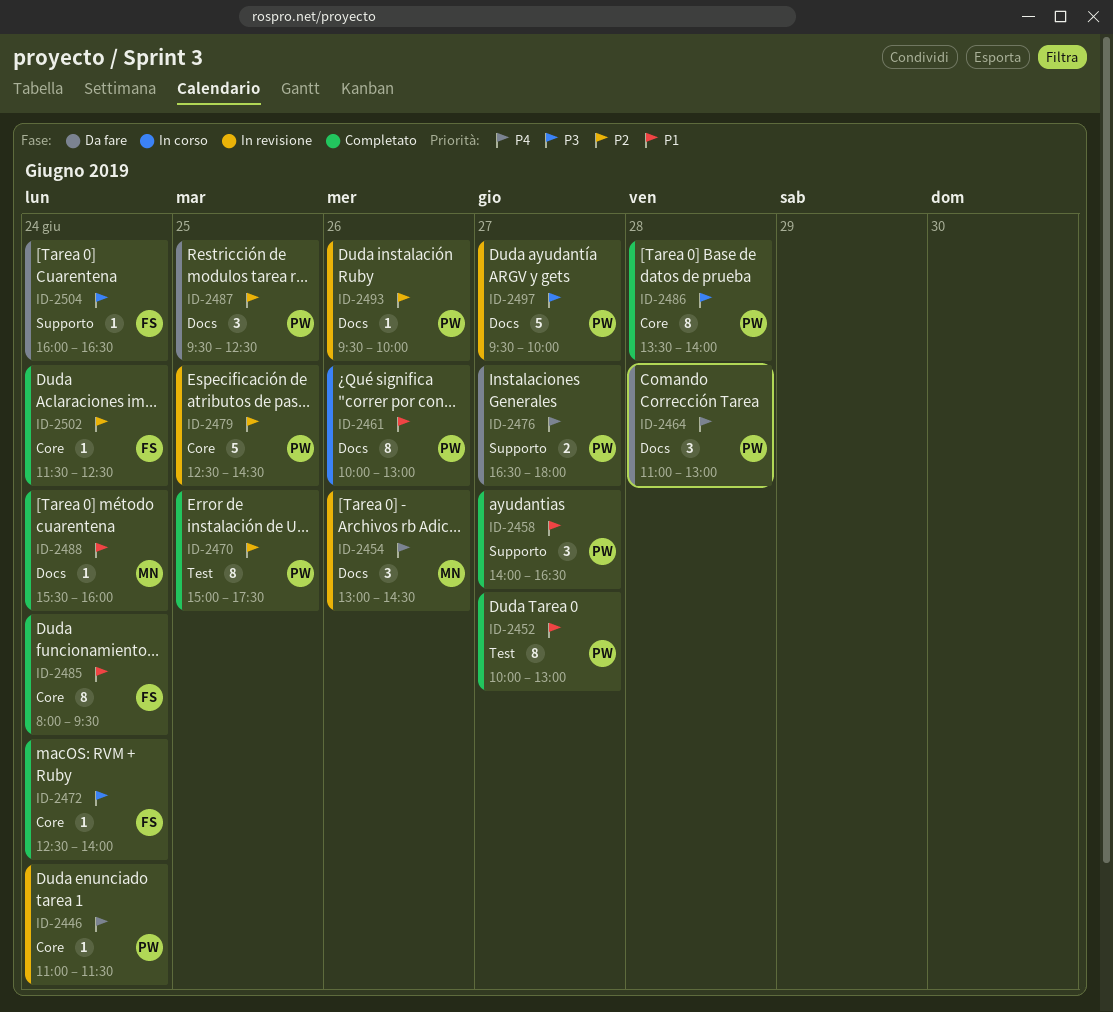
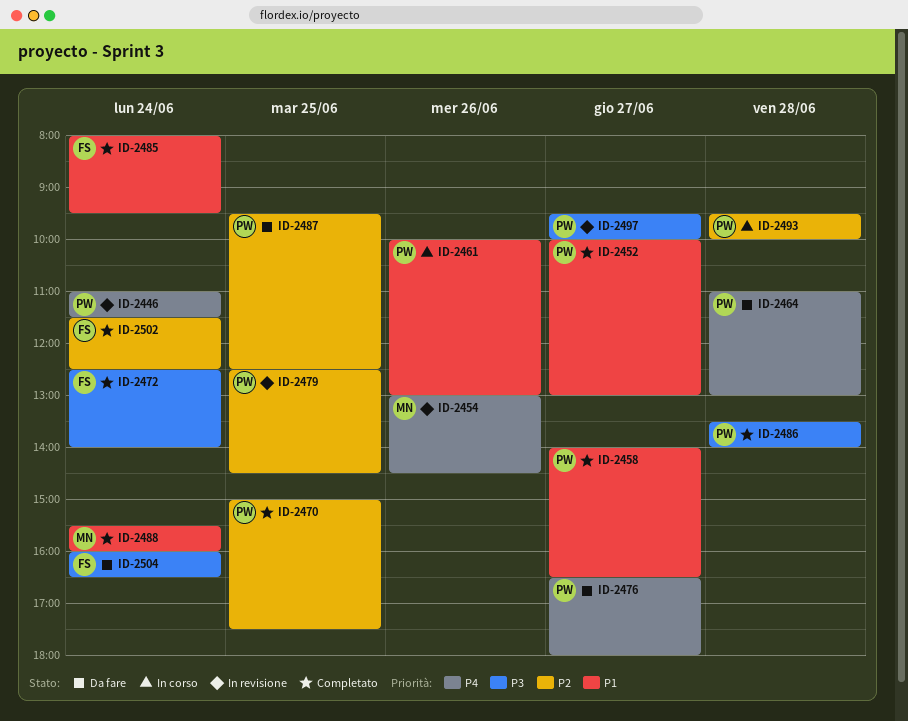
ID-2493, status: In revisione -> In corso
ID-2493, day: Jun 26 -> Jun 28

